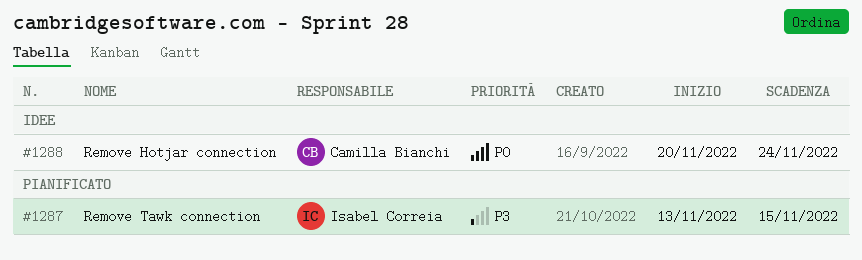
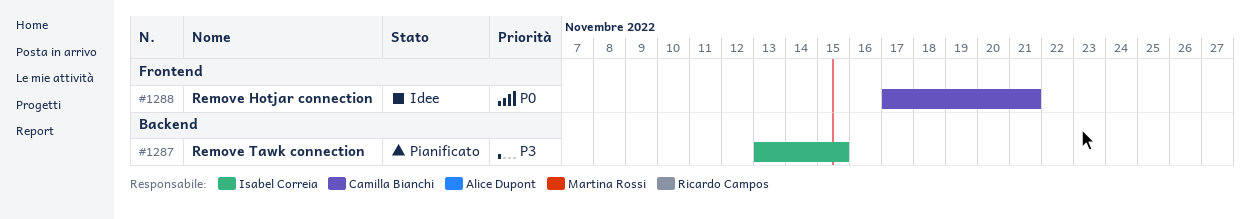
#1288, start: Nov 20 -> Nov 17
#1288, due: Nov 24 -> Nov 21

